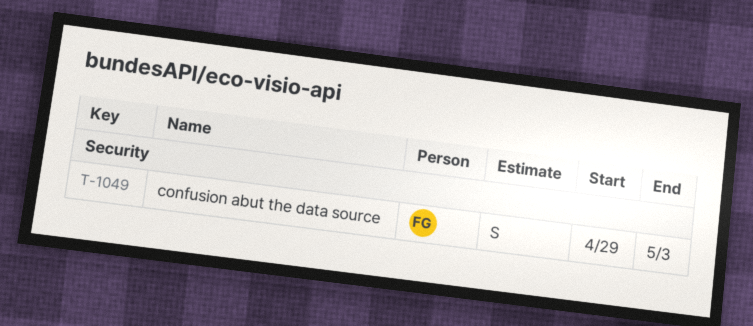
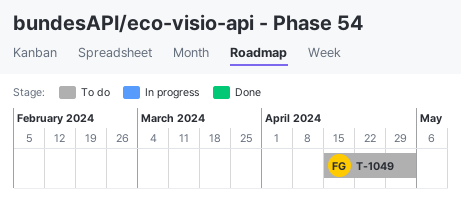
T-1049, start: Apr 29 -> Apr 15

